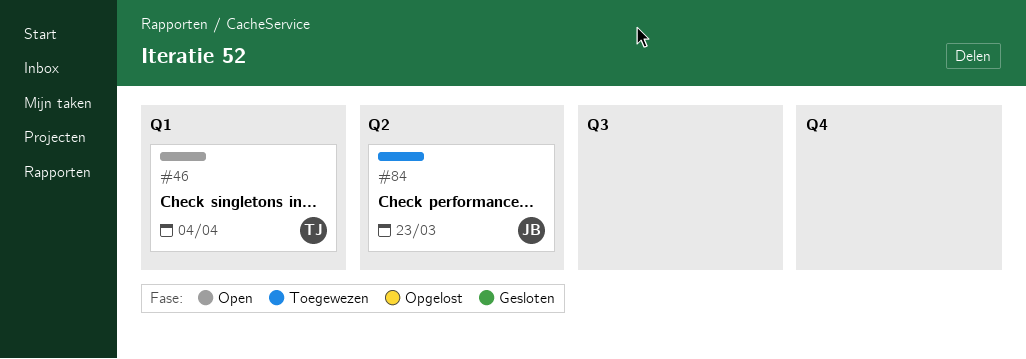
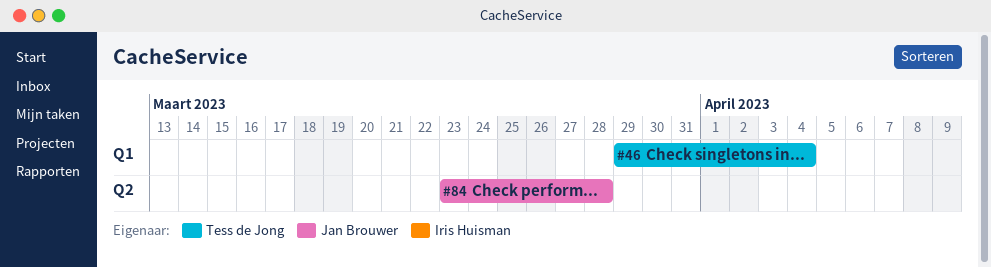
#84, due: Mar 23 -> Mar 28

